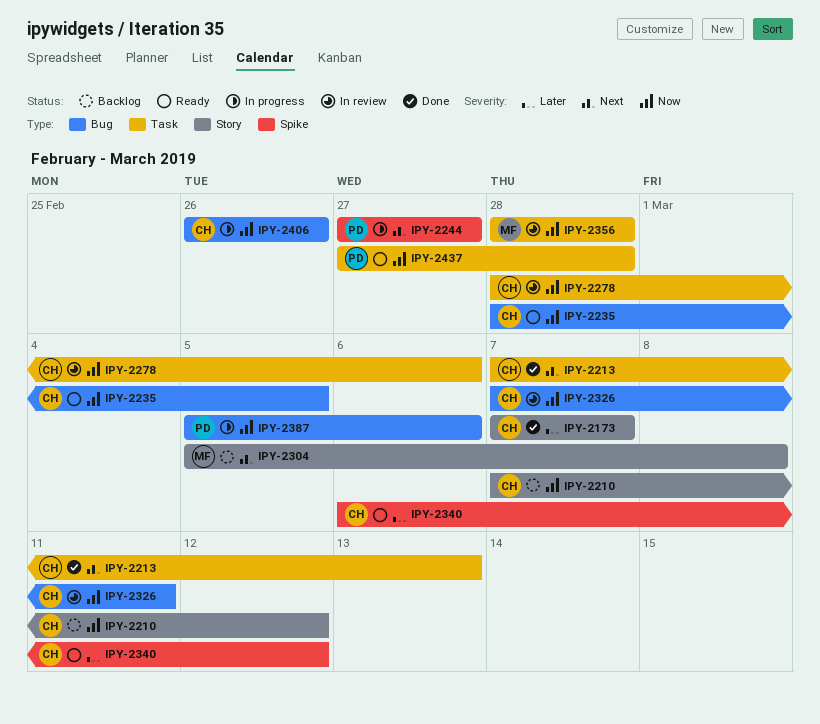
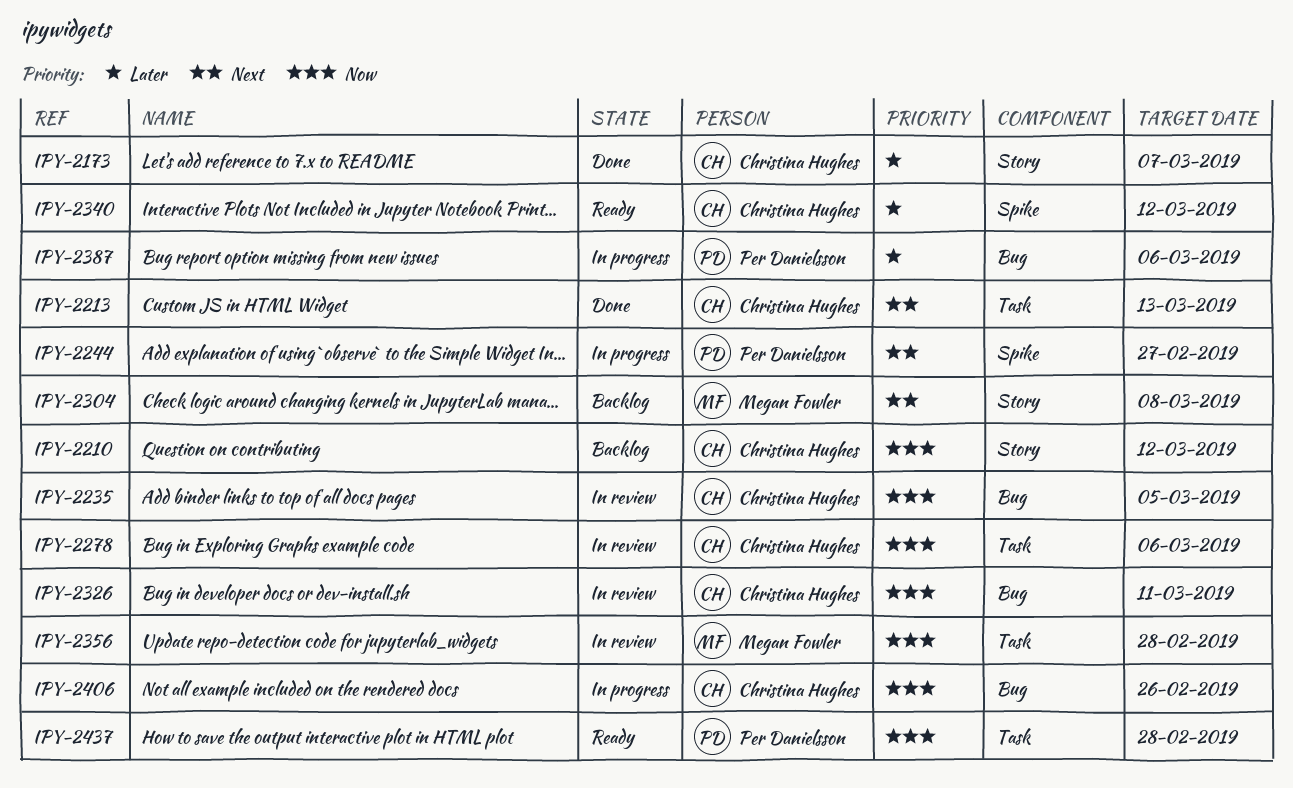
IPY-2235, status: Ready -> In review
IPY-2387, priority: Now -> Later

